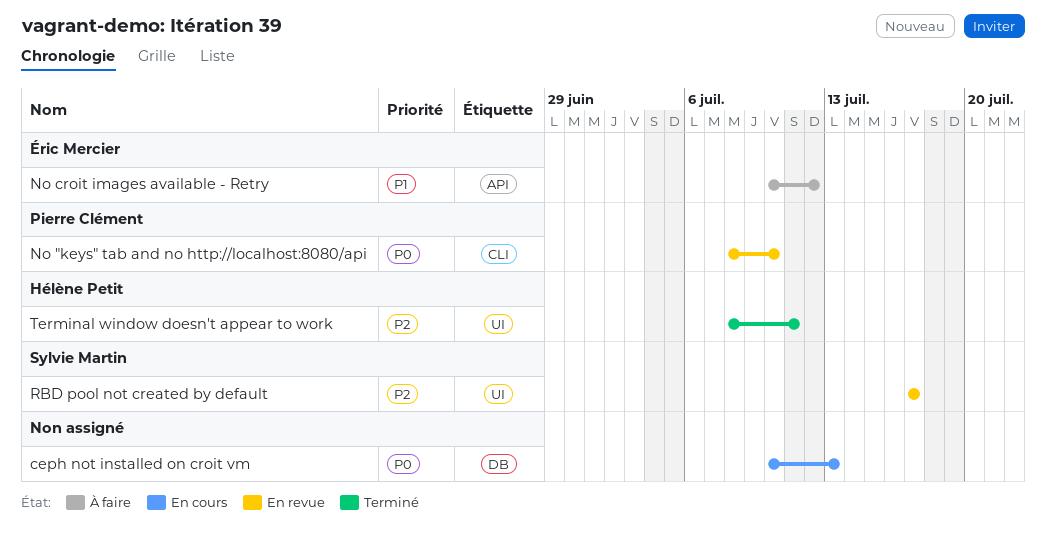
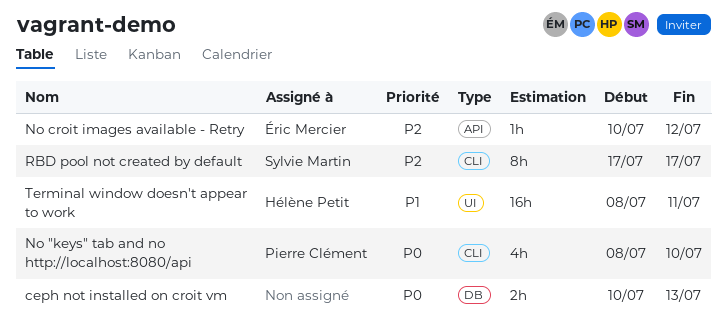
No croit images available - Retry, priority: P1 -> P2
RBD pool not created by default, label: UI -> CLI
Terminal window doesn't appear to work, priority: P2 -> P1

